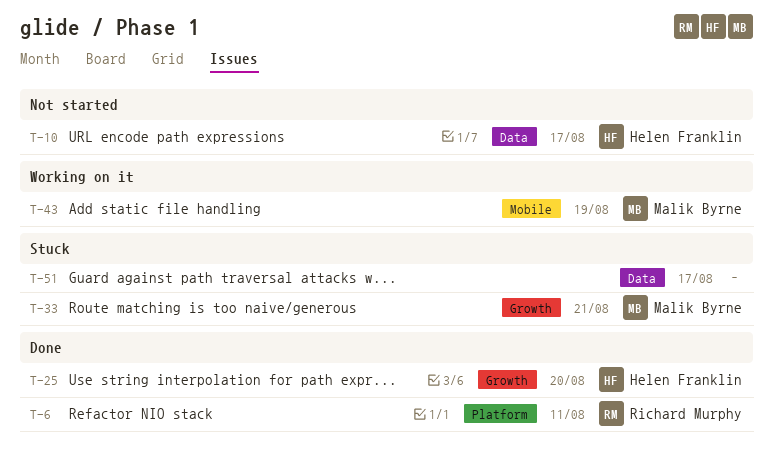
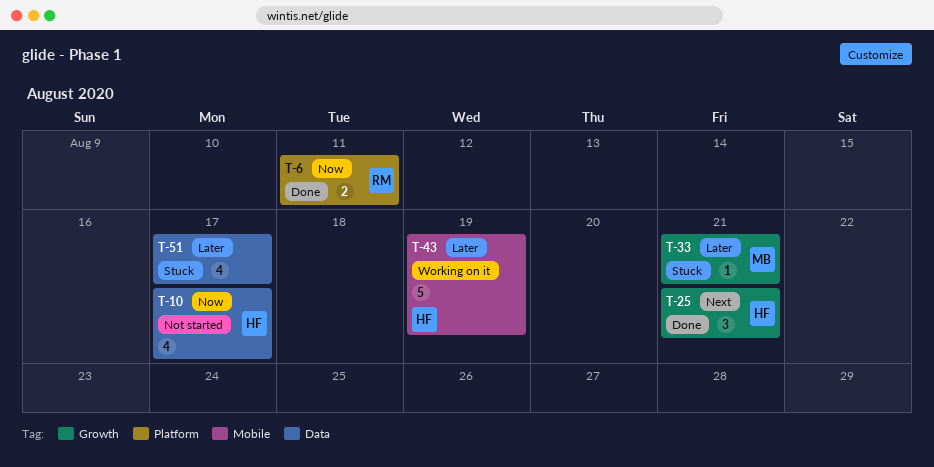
T-25, due: Aug 20 -> Aug 21
T-43, owner: Malik Byrne -> Helen Franklin

